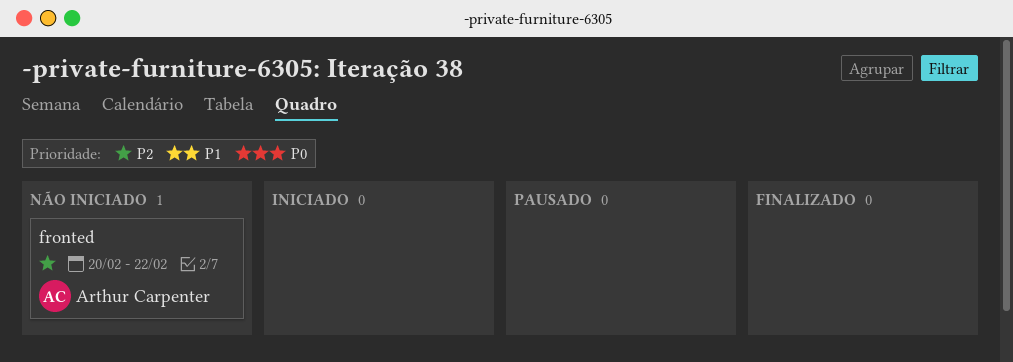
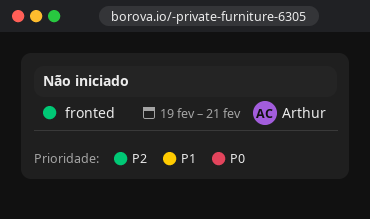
fronted, start: Feb 20 -> Feb 19
fronted, due: Feb 22 -> Feb 21

